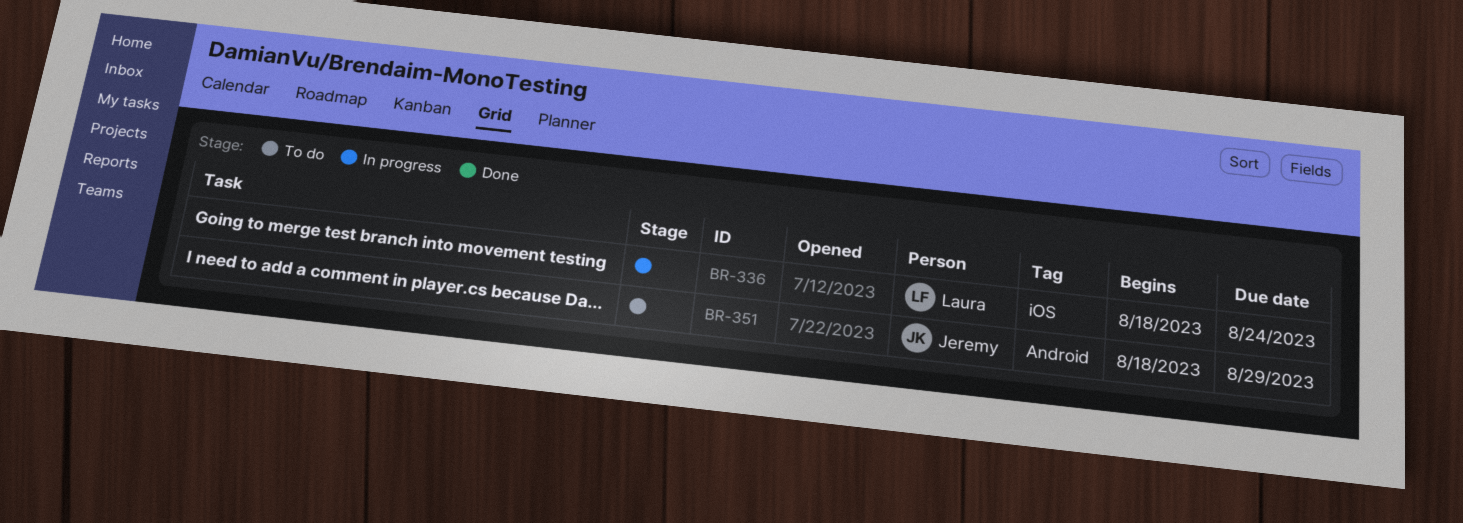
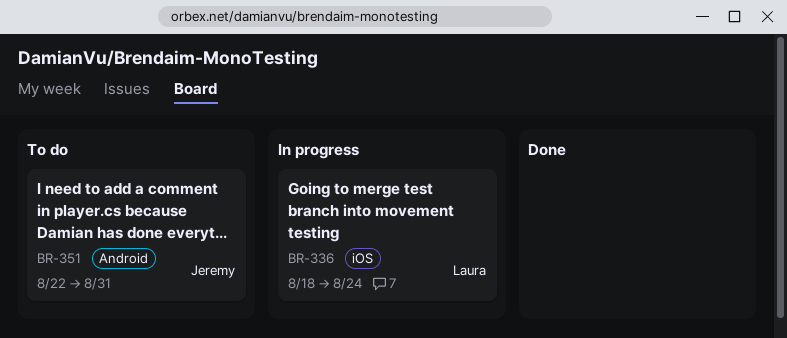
BR-351, start: Aug 18 -> Aug 22
BR-351, due: Aug 29 -> Aug 31

